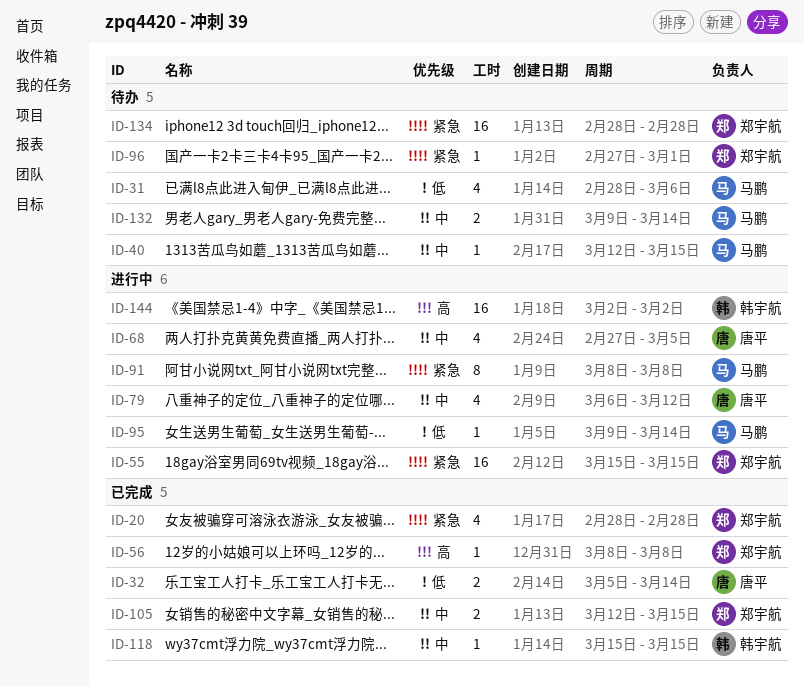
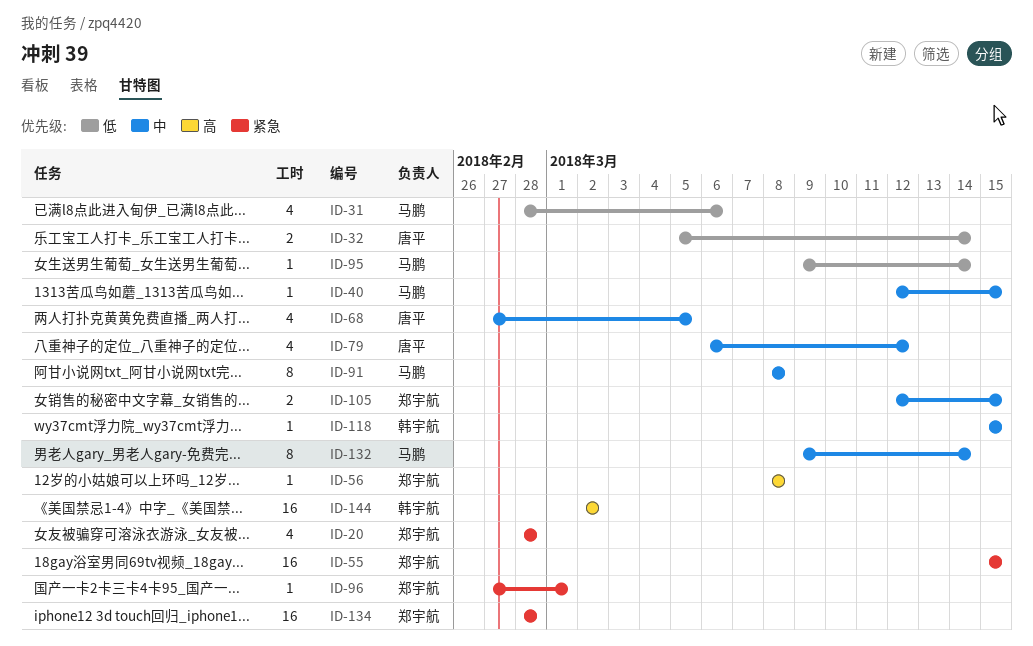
ID-91, priority: 紧急 -> 中
ID-132, estimate: 2 -> 8

